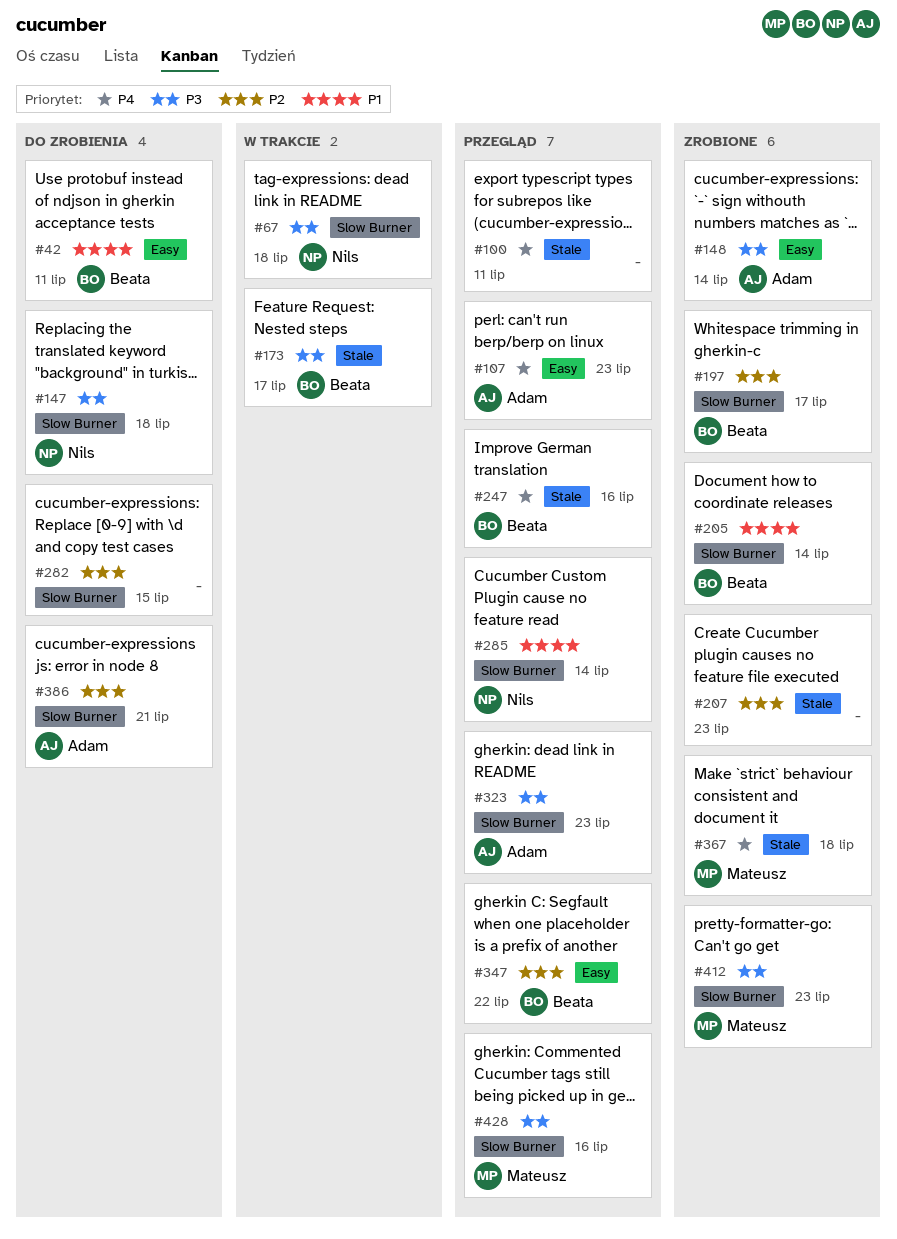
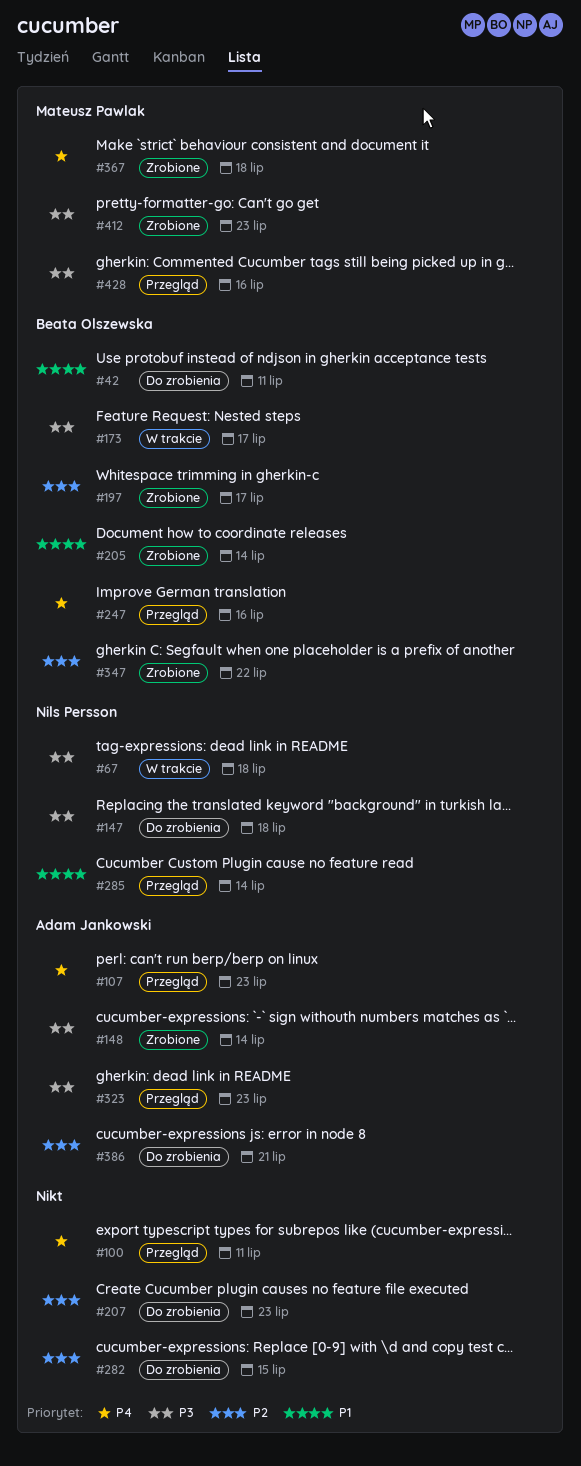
#207, status: Zrobione -> Do zrobienia
#347, status: Przegląd -> Zrobione

